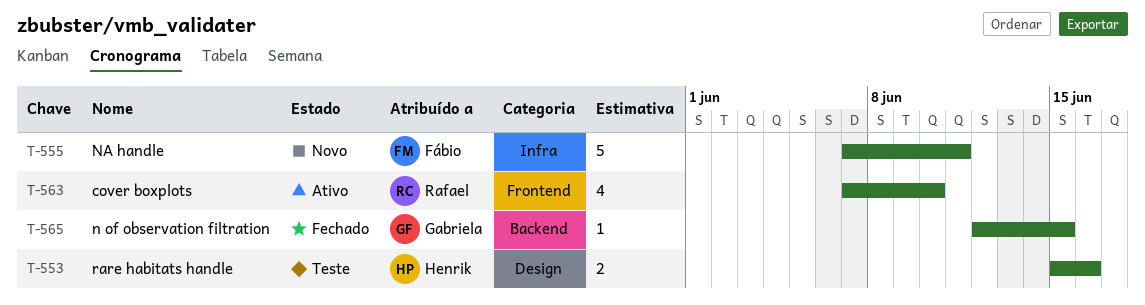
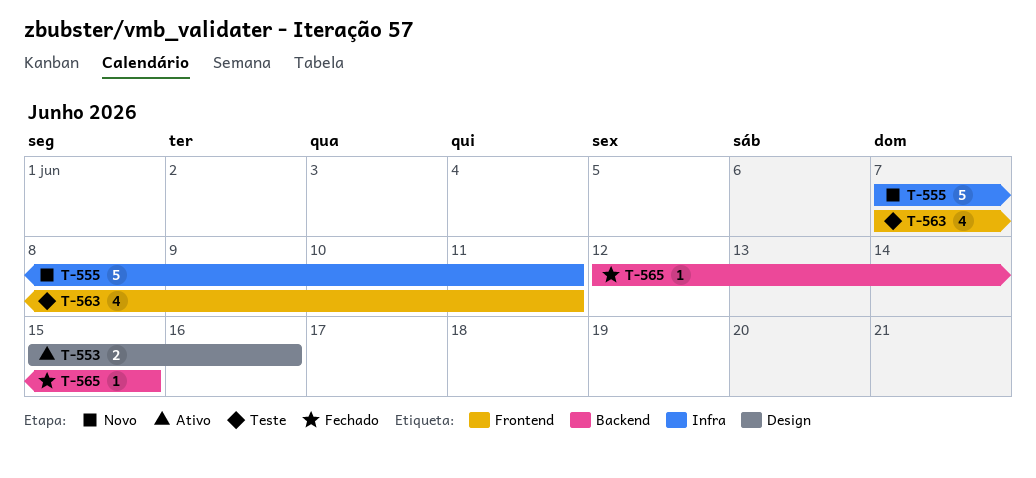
T-553, status: Teste -> Ativo
T-563, status: Ativo -> Teste
T-563, due: Jun 10 -> Jun 11

